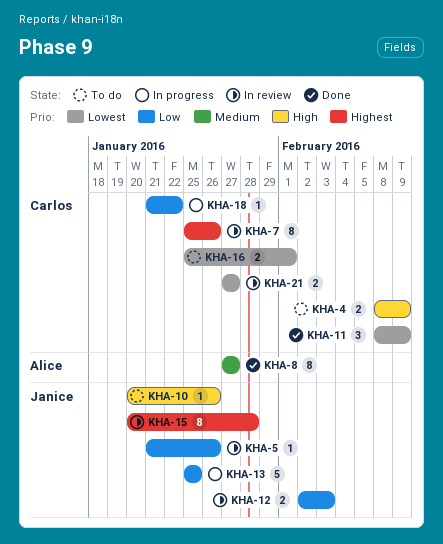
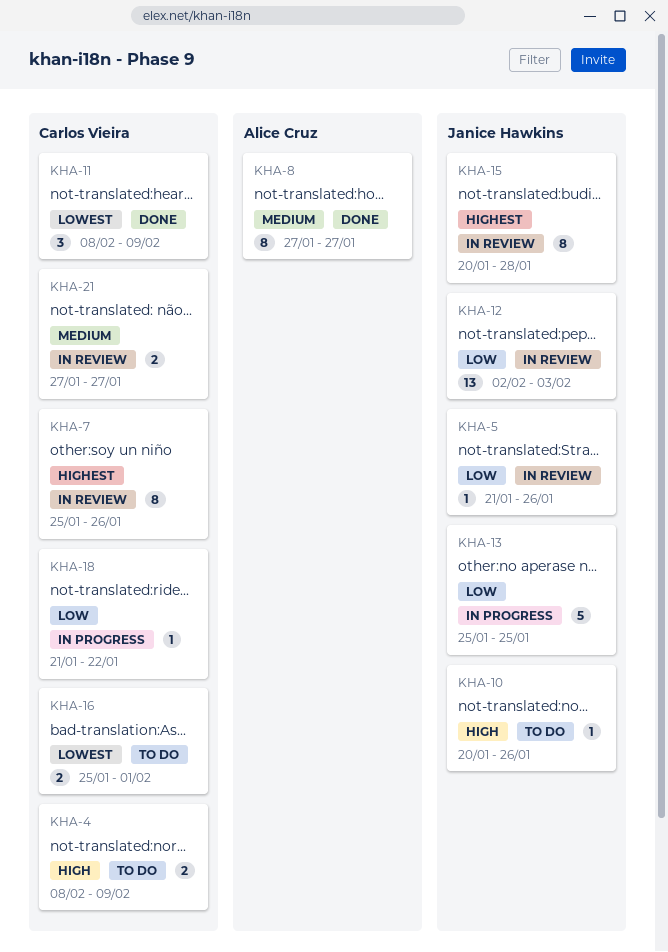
KHA-12, estimate: 2 -> 13
KHA-21, priority: Lowest -> Medium

